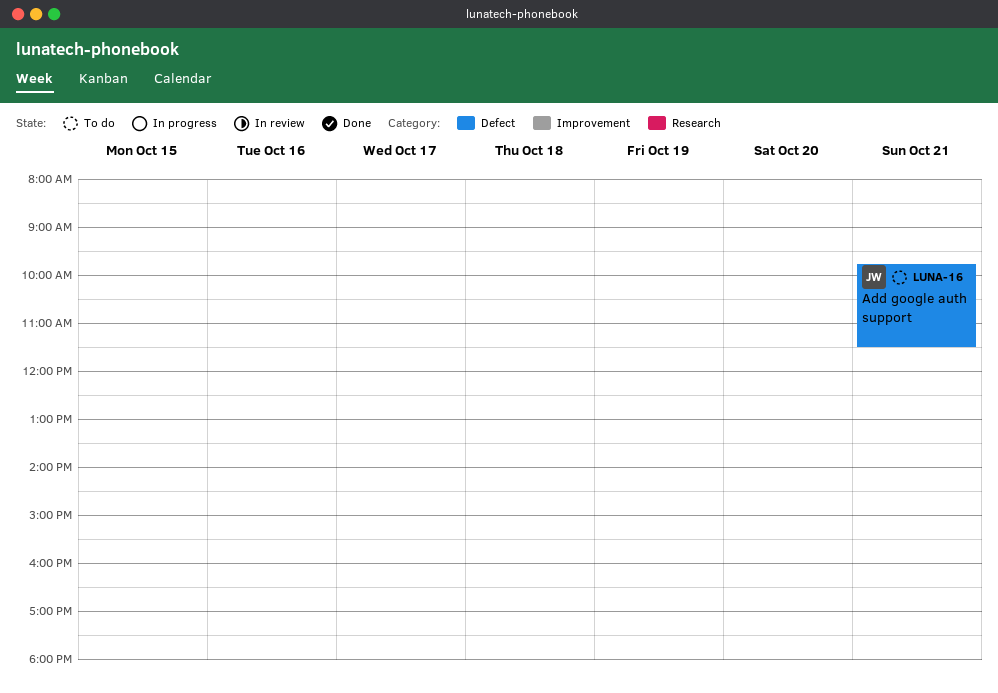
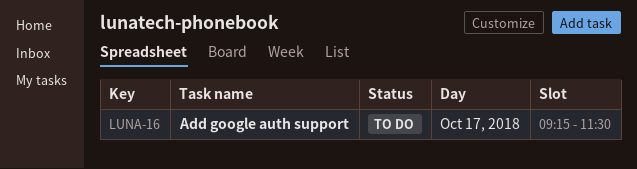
LUNA-16, day: Oct 21 -> Oct 17
LUNA-16, begins: 09:45 -> 09:15

